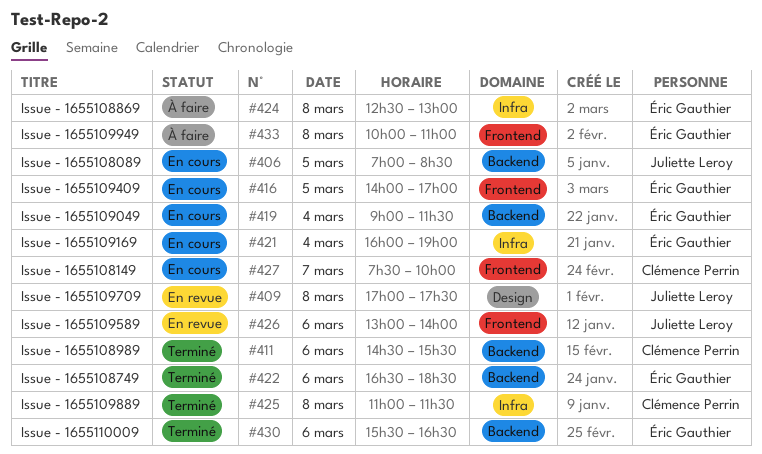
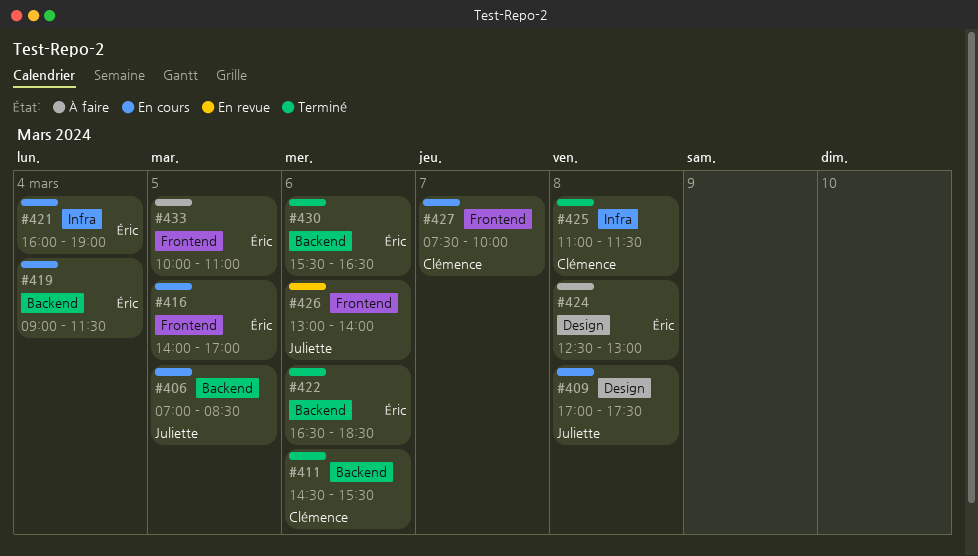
#409, status: En revue -> En cours
#424, label: Infra -> Design
#433, day: Mar 8 -> Mar 5

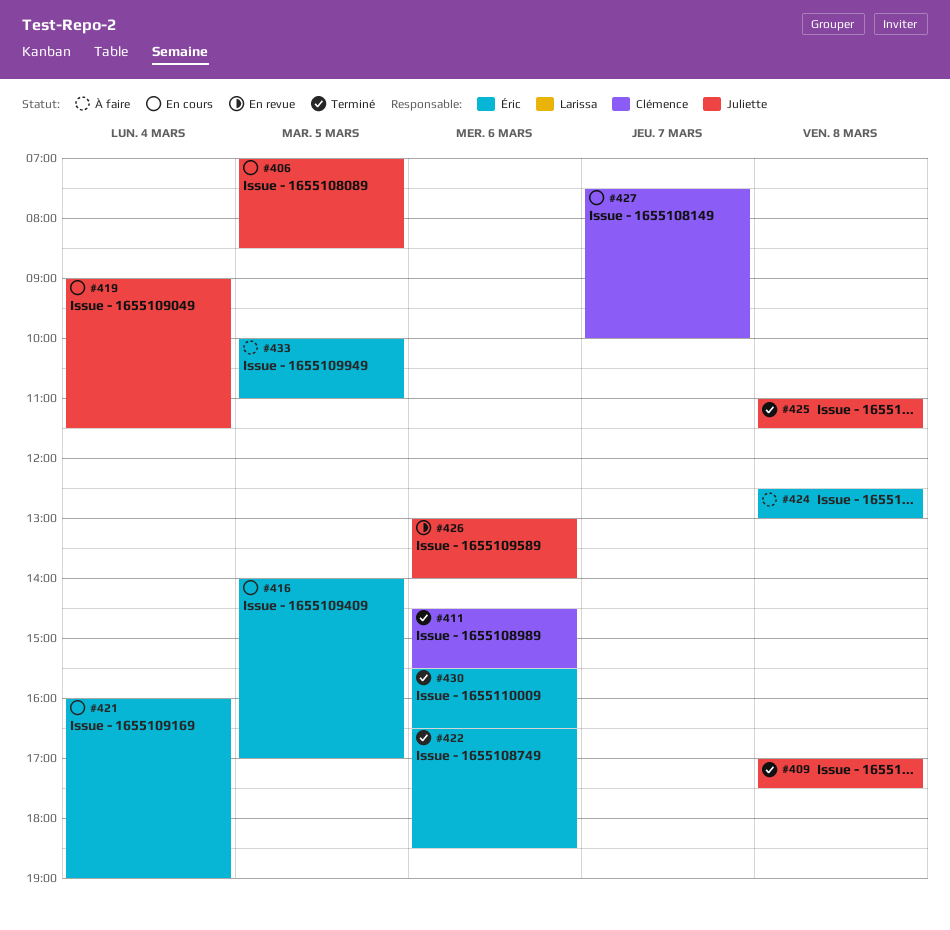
#409, status: En cours -> Terminé
#419, owner: Éric -> Juliette
#425, owner: Clémence -> Juliette

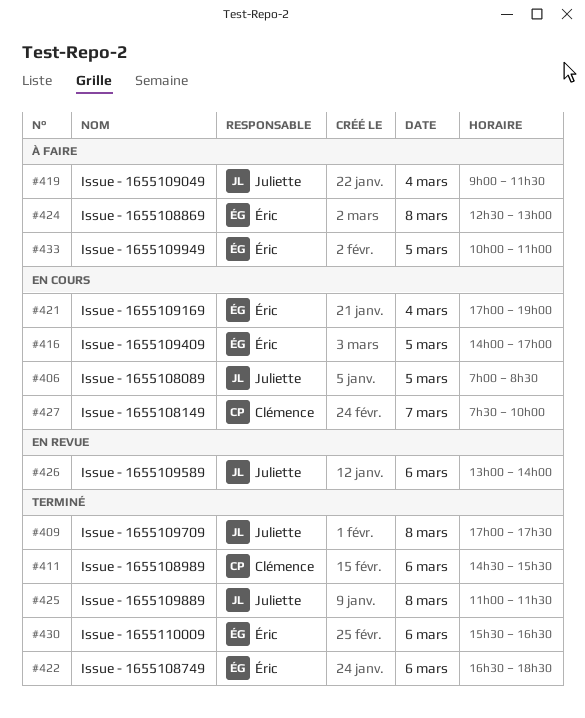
#419, status: En cours -> À faire
#421, begins: 16:00 -> 17:00

